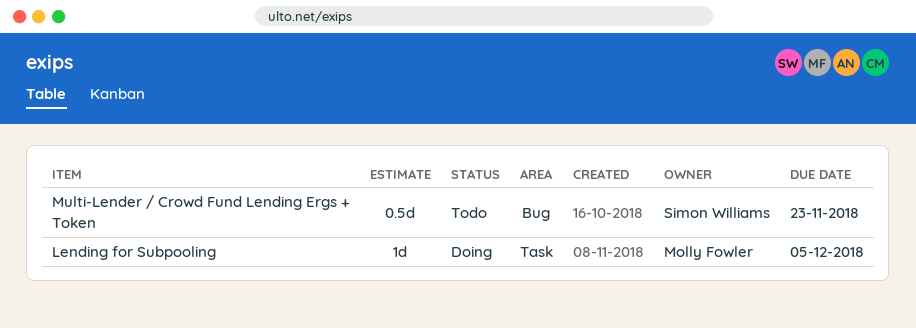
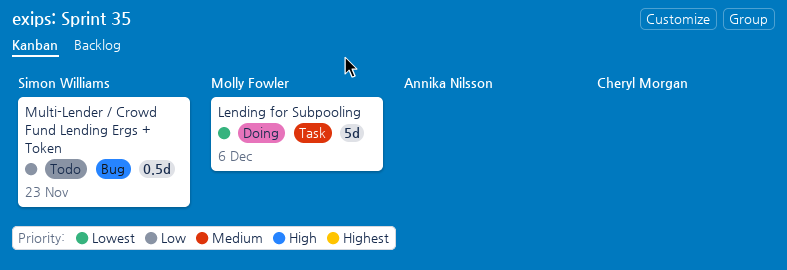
Lending for Subpooling, estimate: 1d -> 5d
Lending for Subpooling, due: Dec 5 -> Dec 6

